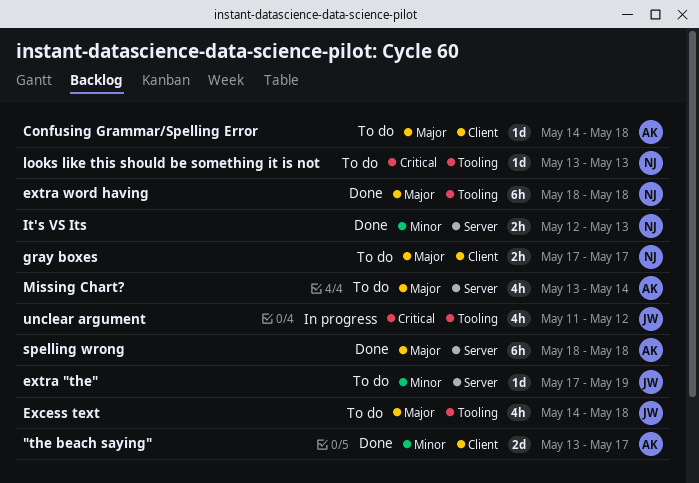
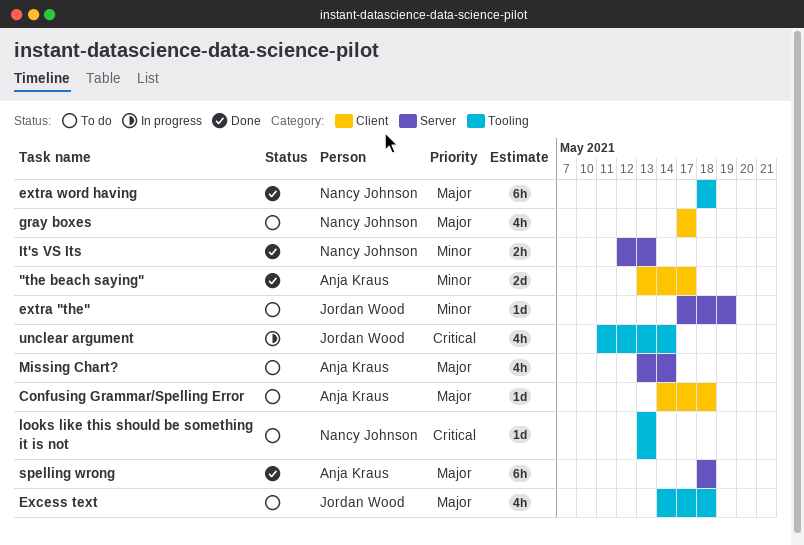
gray boxes, estimate: 2h -> 4h
unclear argument, due: May 12 -> May 14

